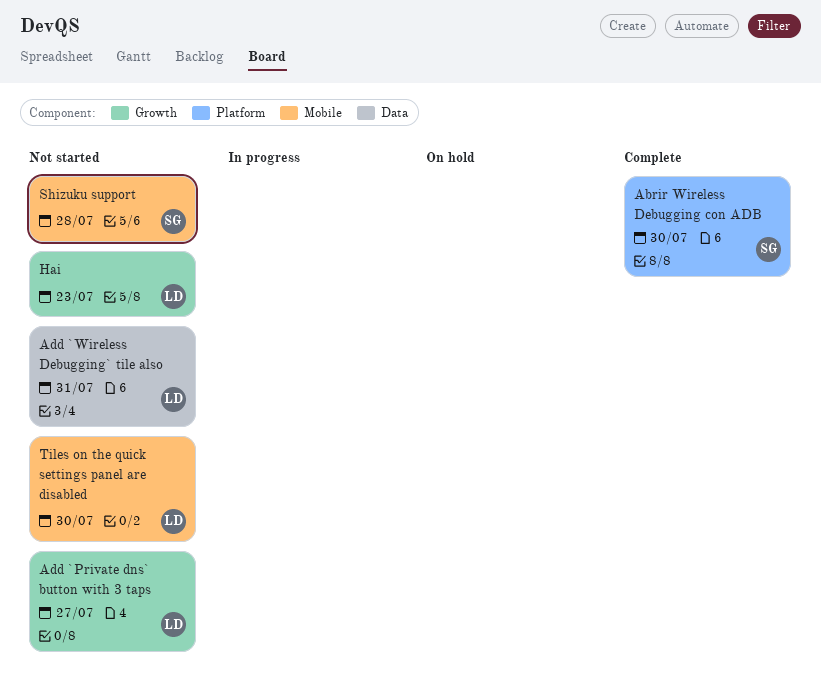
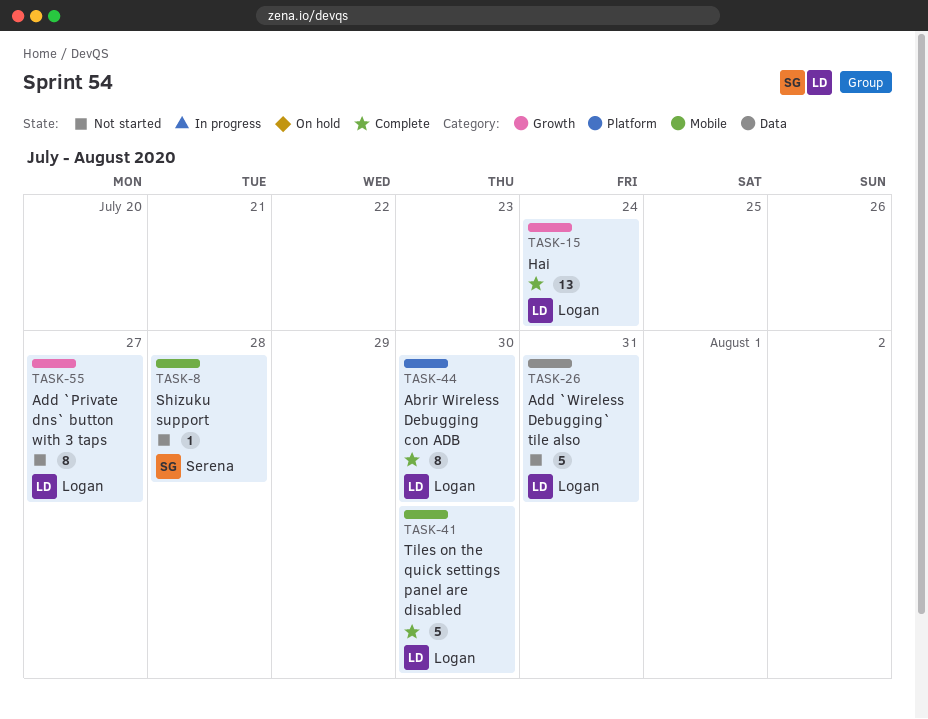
Abrir Wireless Debugging con ADB, owner: Serena -> Logan
Hai, status: Not started -> Complete
Hai, due: Jul 23 -> Jul 24
Tiles on the quick settings panel are disabled, status: Not started -> Complete

